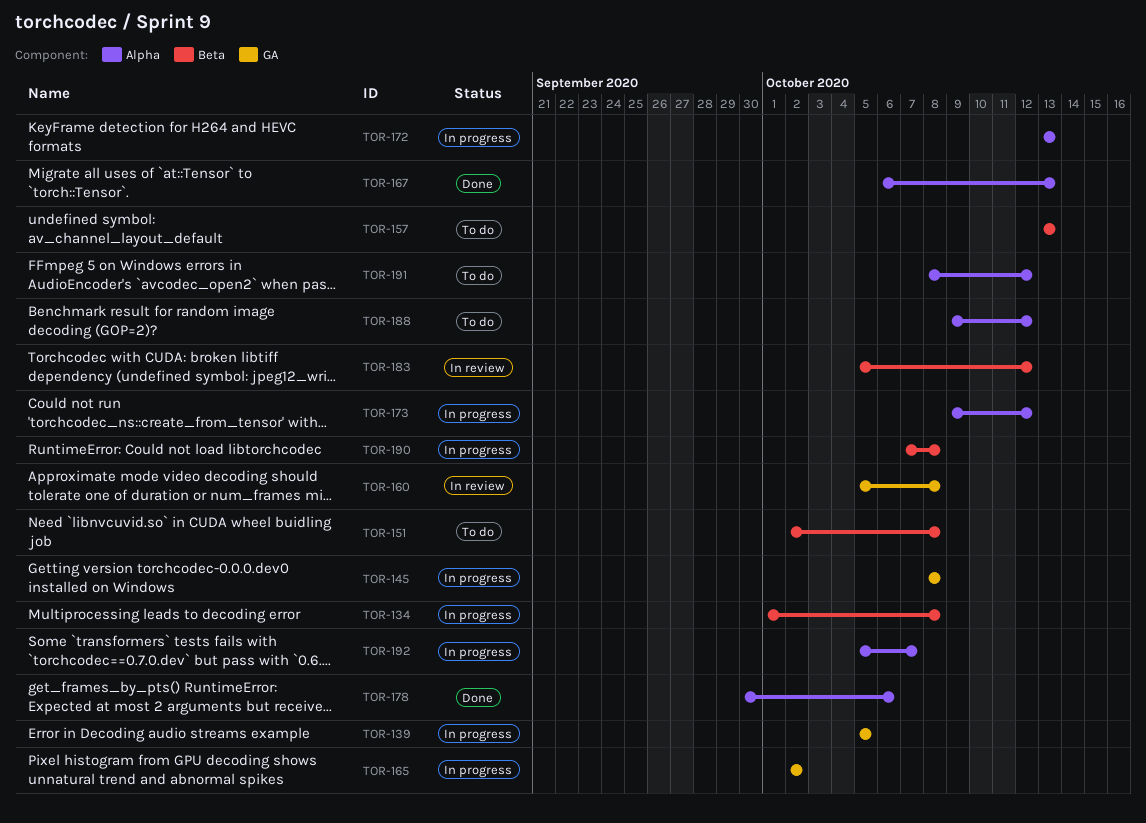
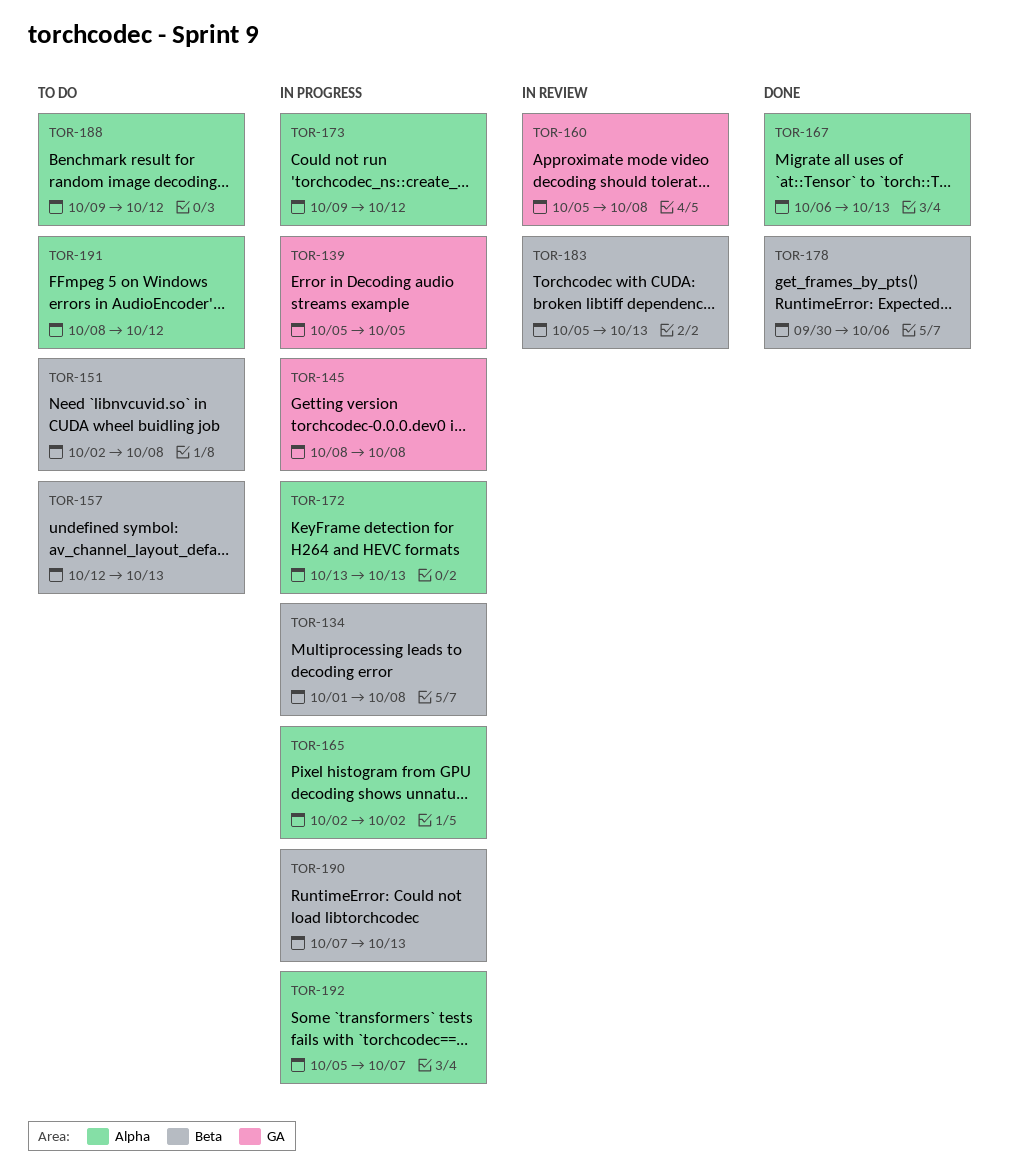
TOR-157, start: Oct 13 -> Oct 12
TOR-165, label: GA -> Alpha
TOR-178, label: Alpha -> Beta
TOR-183, due: Oct 12 -> Oct 13
TOR-190, due: Oct 8 -> Oct 13

